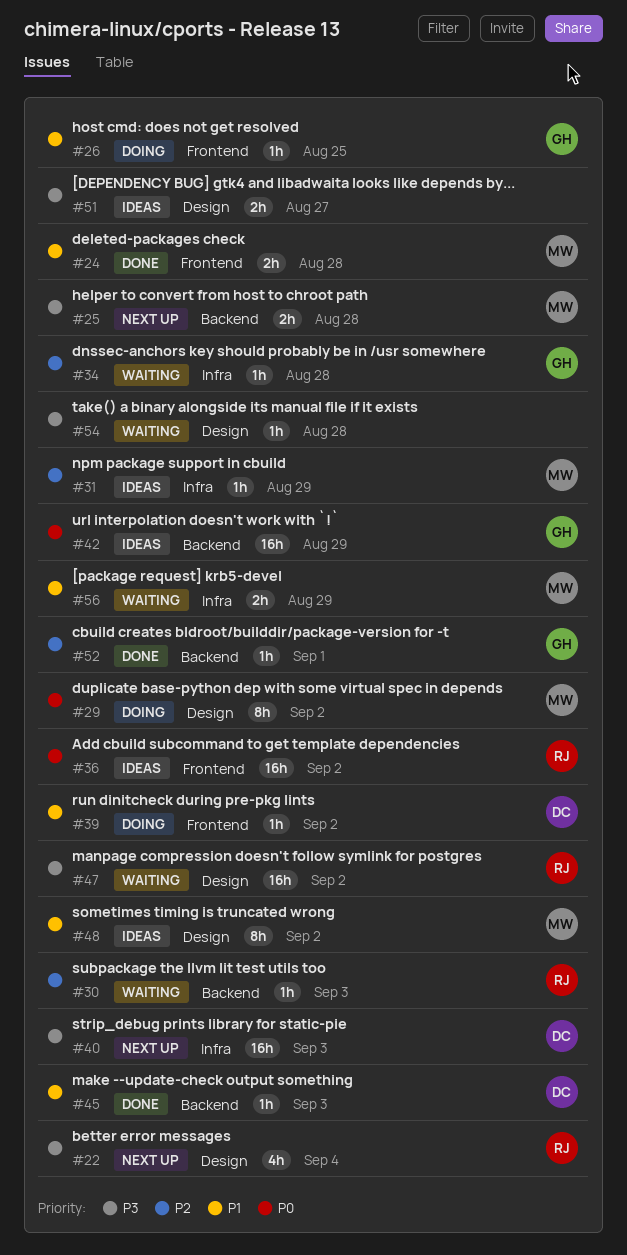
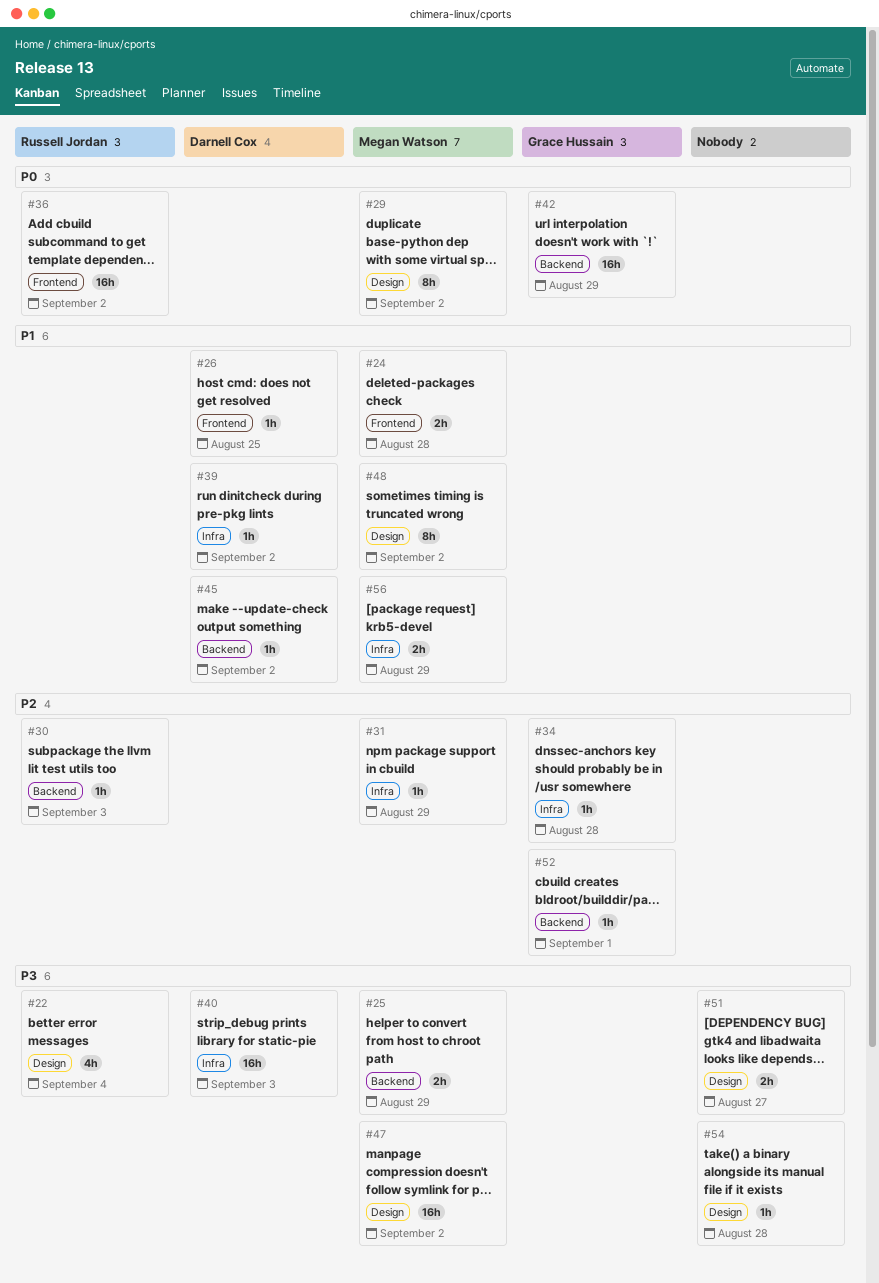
#25, due: Aug 28 -> Aug 29
#26, owner: Grace Hussain -> Darnell Cox
#39, label: Frontend -> Infra
#45, due: Sep 3 -> Sep 2
#47, owner: Russell Jordan -> Megan Watson

